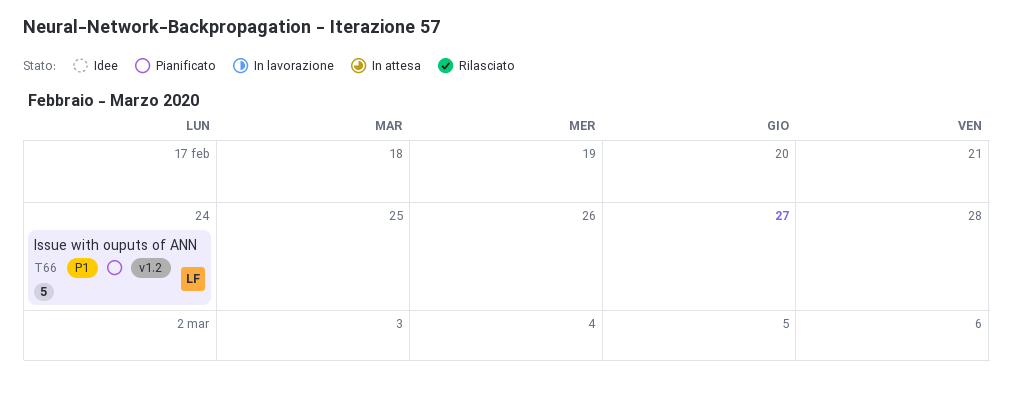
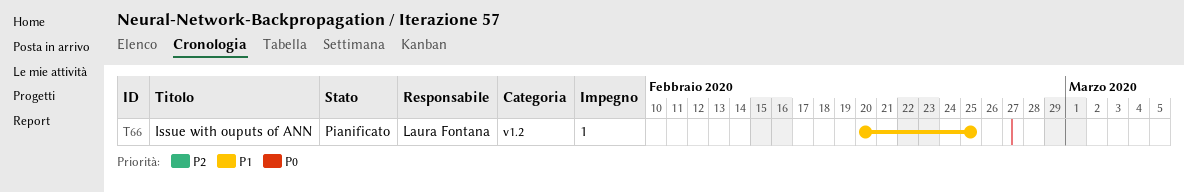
T66, estimate: 5 -> 1
T66, due: Feb 24 -> Feb 25

